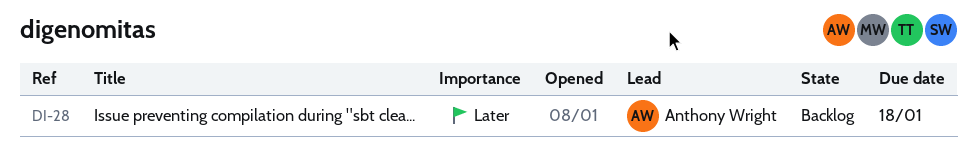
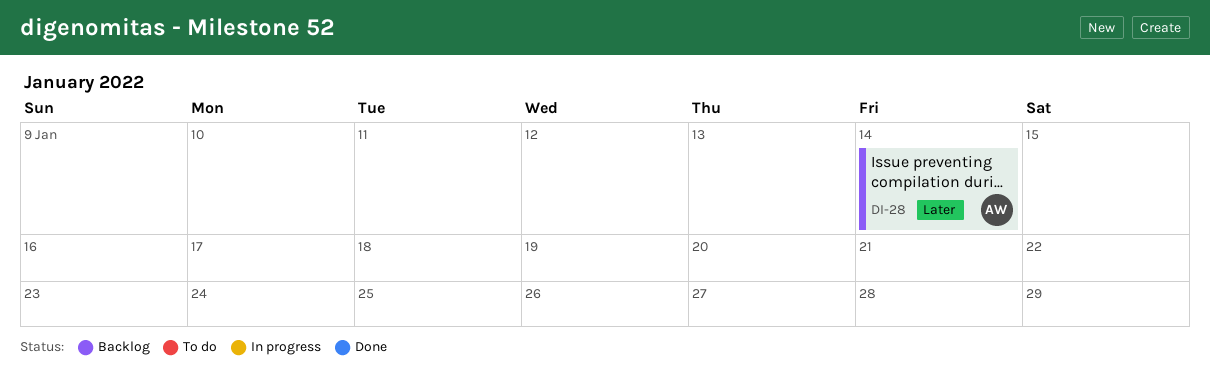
DI-28, due: Jan 18 -> Jan 14

